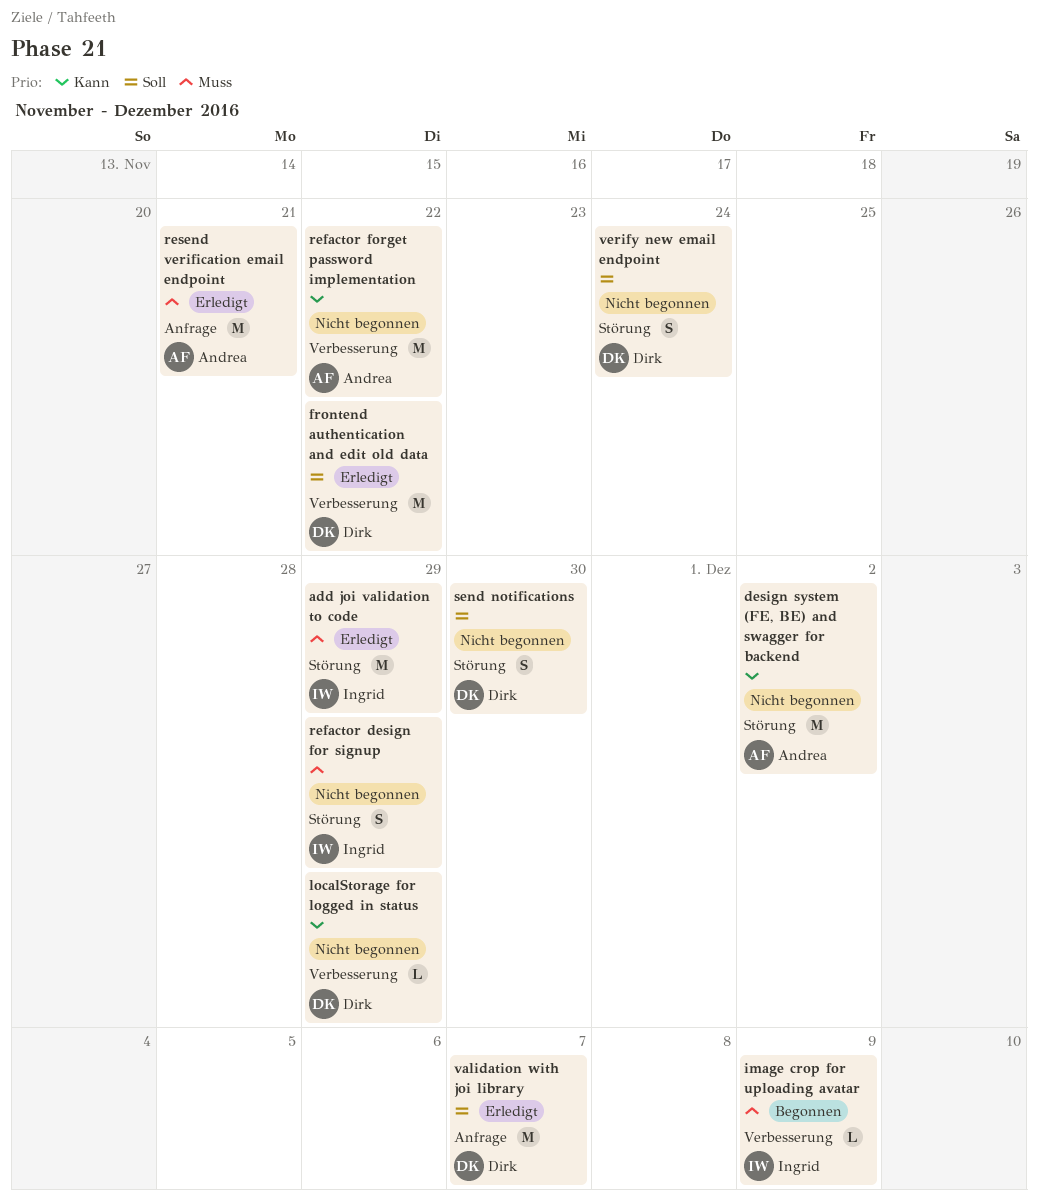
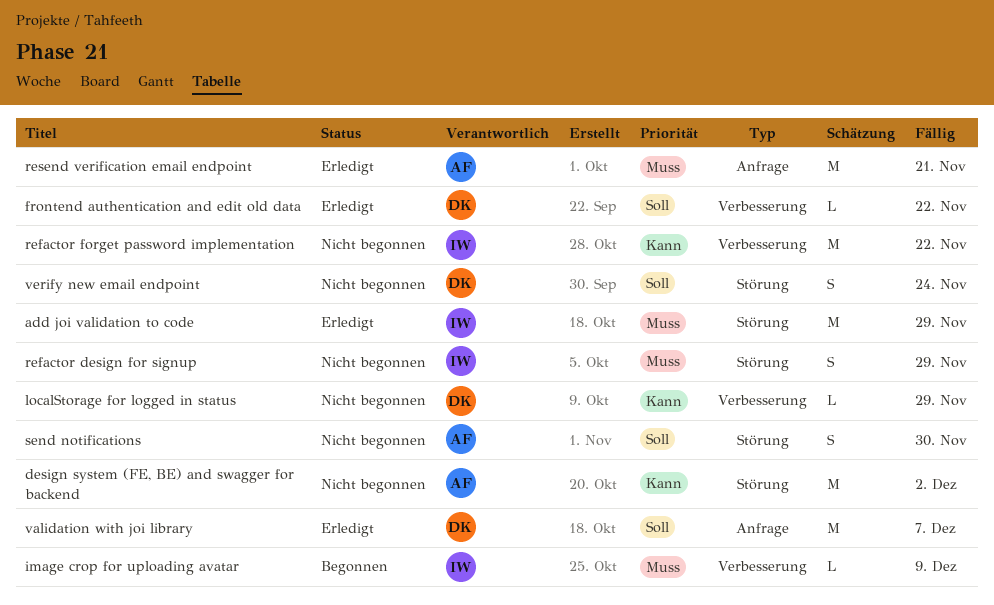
frontend authentication and edit old data, estimate: M -> L
refactor forget password implementation, owner: Andrea -> Ingrid
send notifications, owner: Dirk -> Andrea

